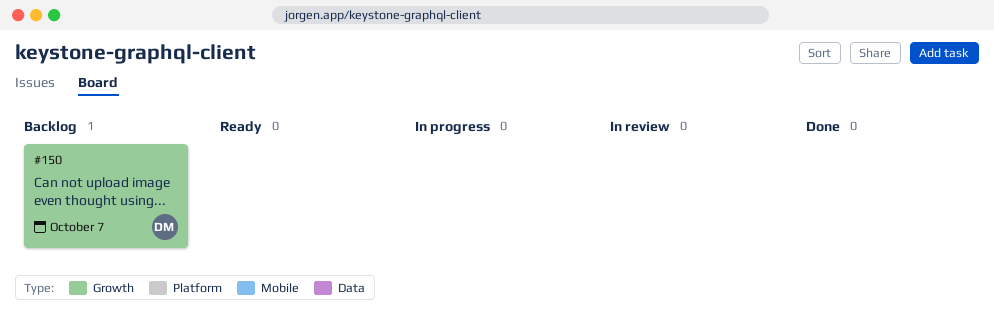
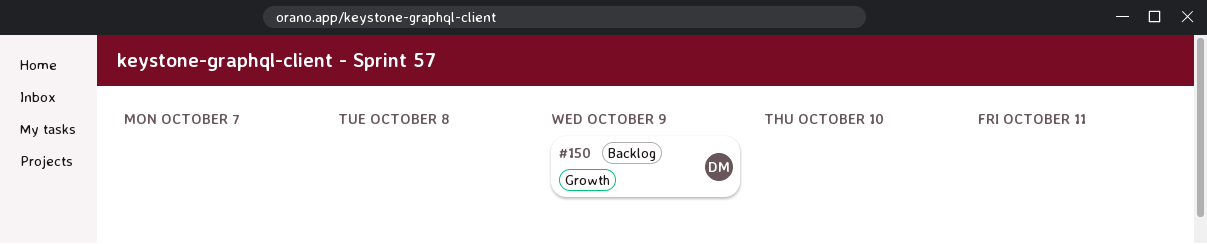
#150, due: Oct 7 -> Oct 9

